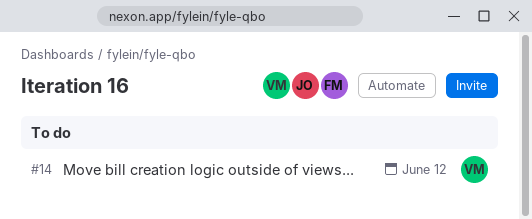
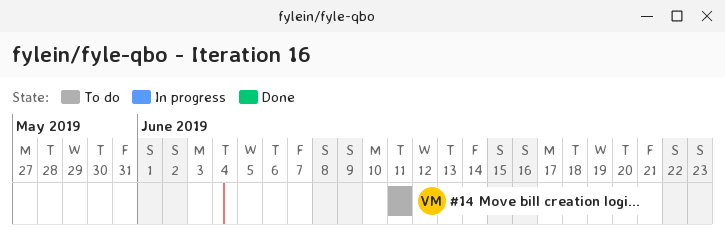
#14, due: Jun 12 -> Jun 11

